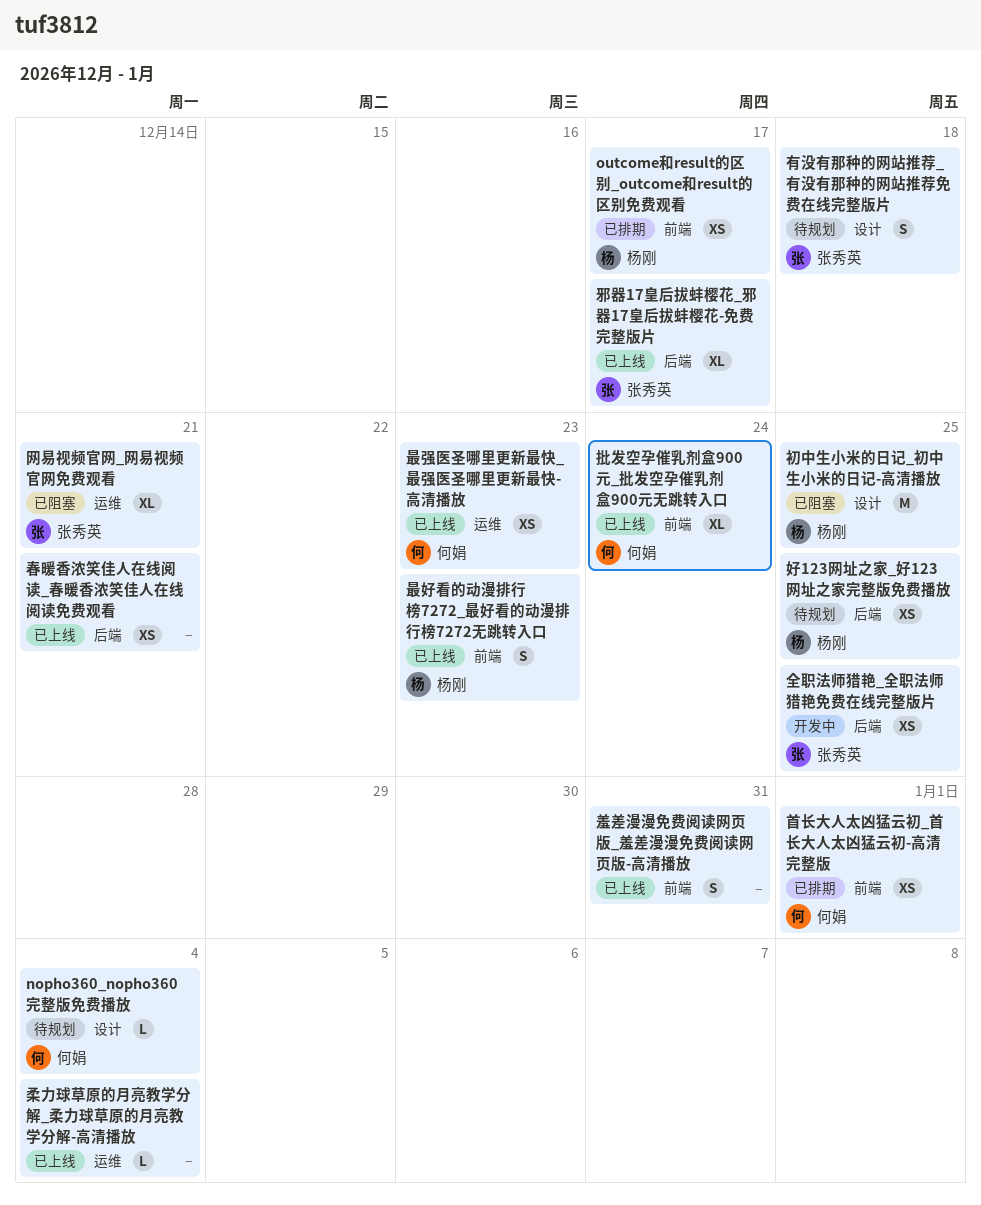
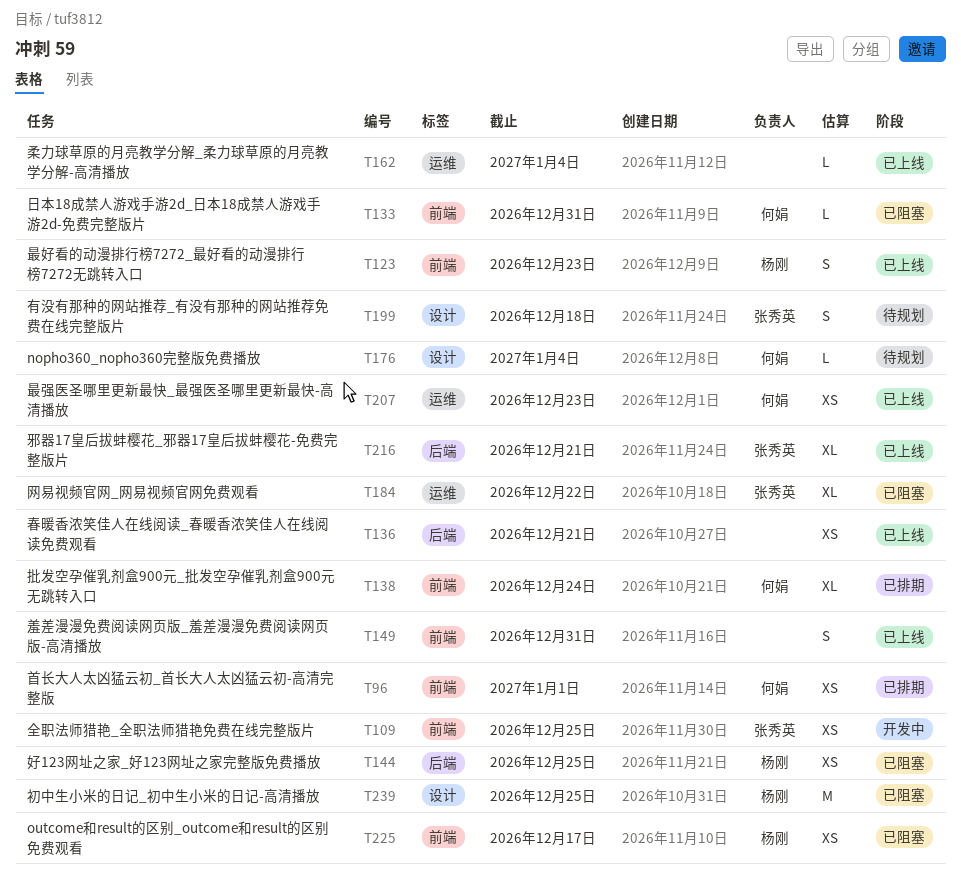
outcome和result的区别_outcome和result的区别免费观看, status: 已排期 -> 已阻塞
全职法师猎艳_全职法师猎艳免费在线完整版片, label: 后端 -> 前端
好123网址之家_好123网址之家完整版免费播放, status: 待规划 -> 已阻塞
批发空孕催乳剂盒900元_批发空孕催乳剂盒900元无跳转入口, status: 已上线 -> 已排期
日本18成禁人游戏手游2d_日本18成禁人游戏手游2d-免费完整版片: none -> present
网易视频官网_网易视频官网免费观看, due: Dec 21 -> Dec 22
邪器17皇后拔蚌樱花_邪器17皇后拔蚌樱花-免费完整版片, due: Dec 17 -> Dec 21

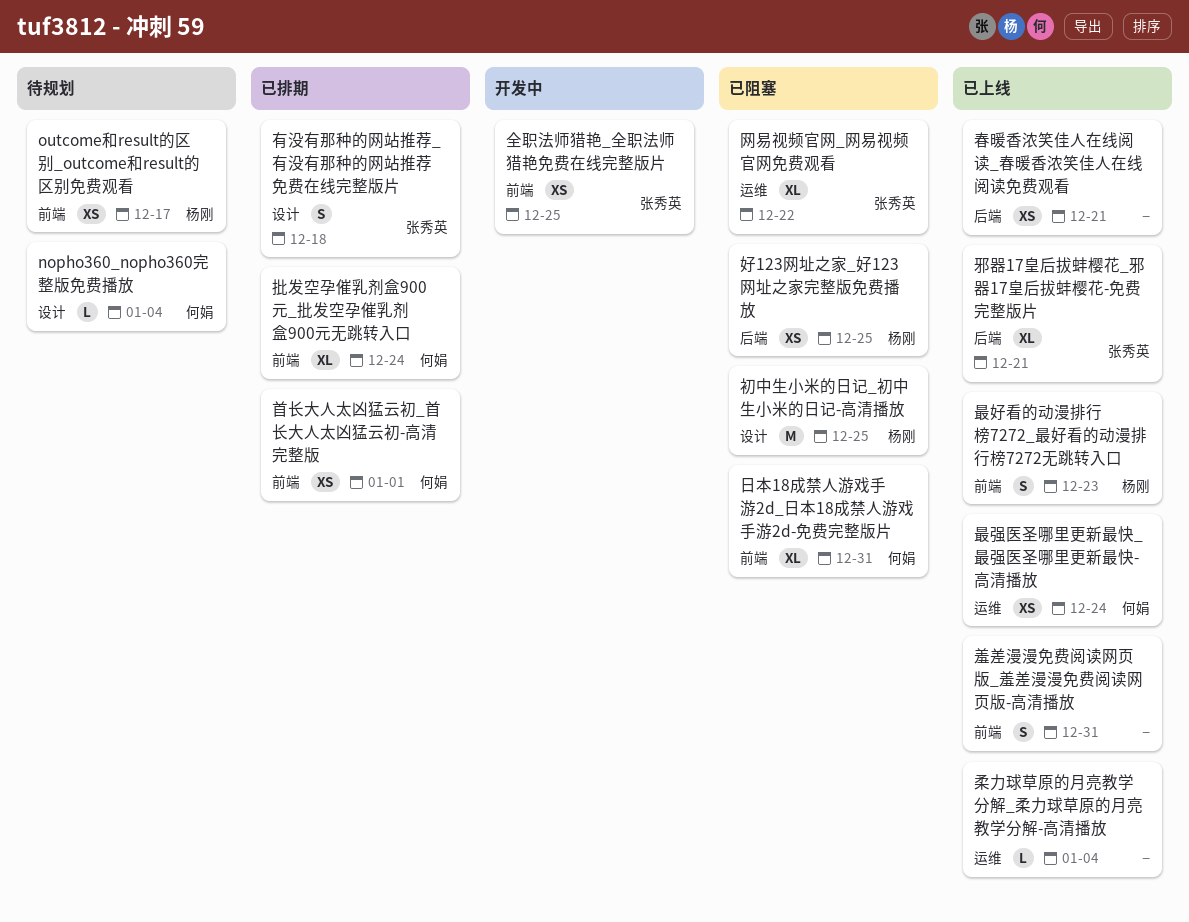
outcome和result的区别_outcome和result的区别免费观看, status: 已阻塞 -> 待规划
日本18成禁人游戏手游2d_日本18成禁人游戏手游2d-免费完整版片, estimate: L -> XL
最强医圣哪里更新最快_最强医圣哪里更新最快-高清播放, due: Dec 23 -> Dec 24
有没有那种的网站推荐_有没有那种的网站推荐免费在线完整版片, status: 待规划 -> 已排期

